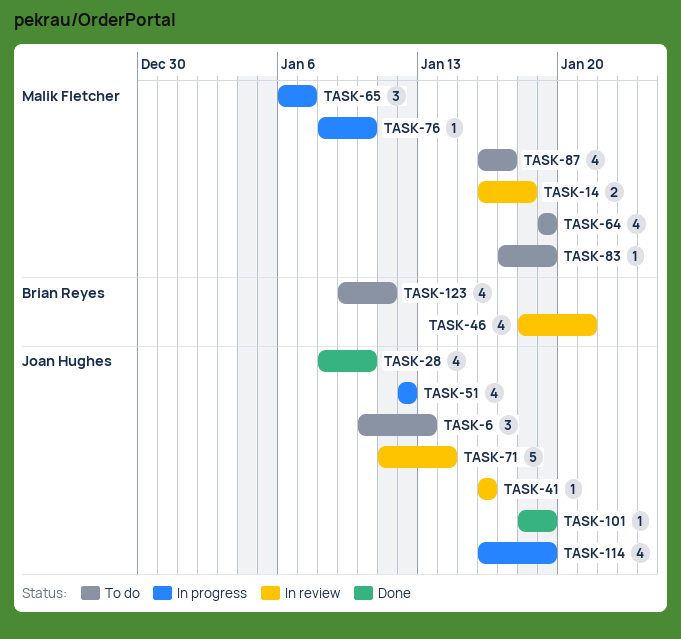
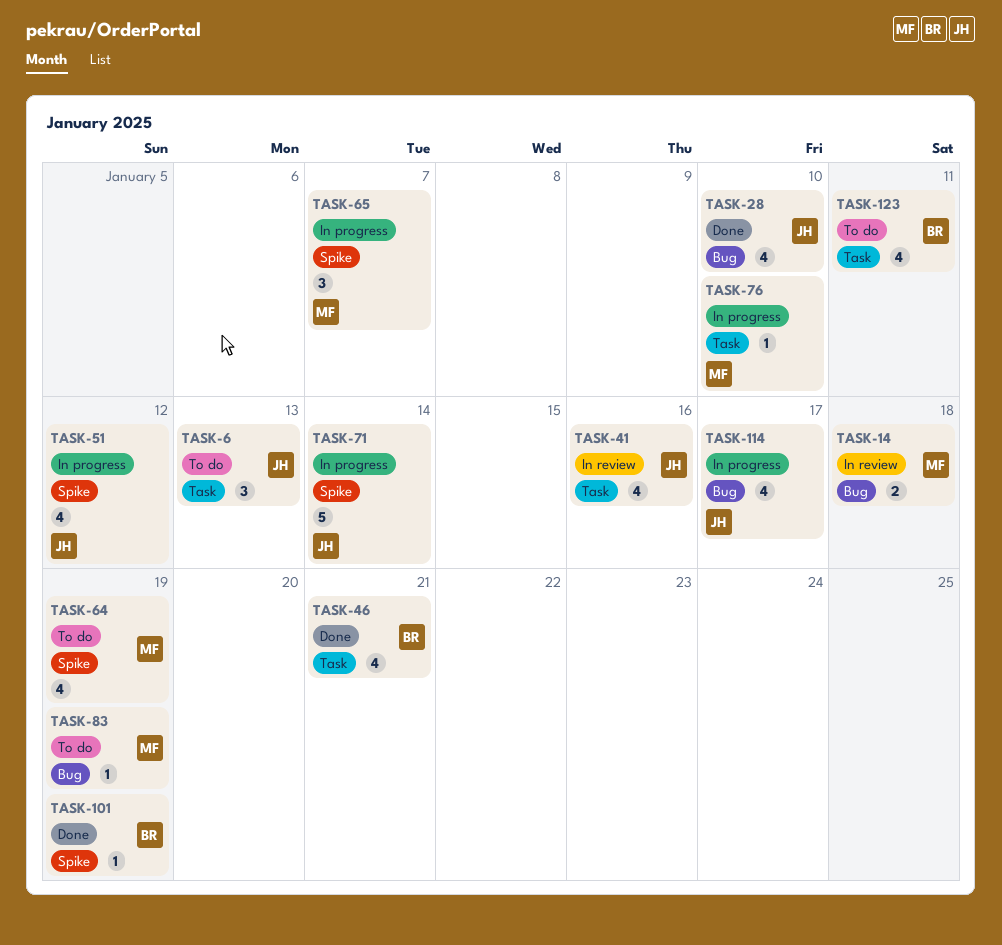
TASK-41, estimate: 1 -> 4
TASK-46, status: In review -> Done
TASK-71, status: In review -> In progress
TASK-87: present -> none
TASK-101, owner: Joan Hughes -> Brian Reyes
TASK-114, due: Jan 19 -> Jan 17

